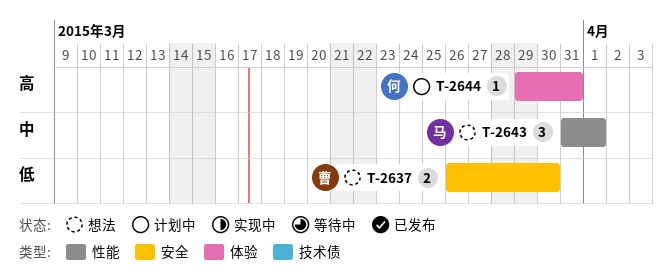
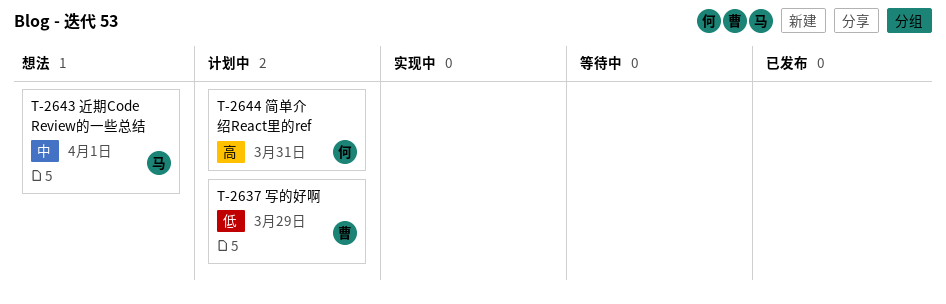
T-2637, status: 想法 -> 计划中
T-2637, due: Mar 30 -> Mar 29

